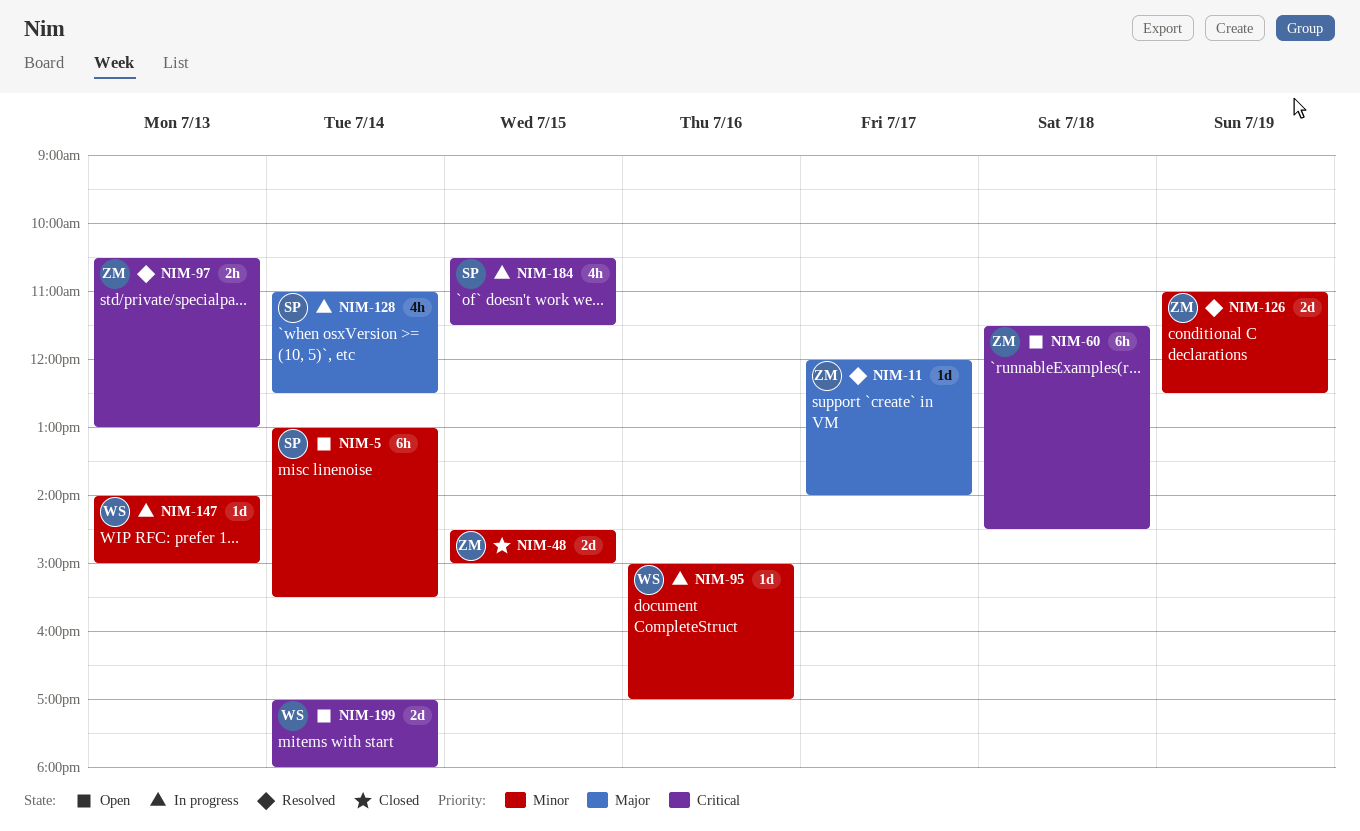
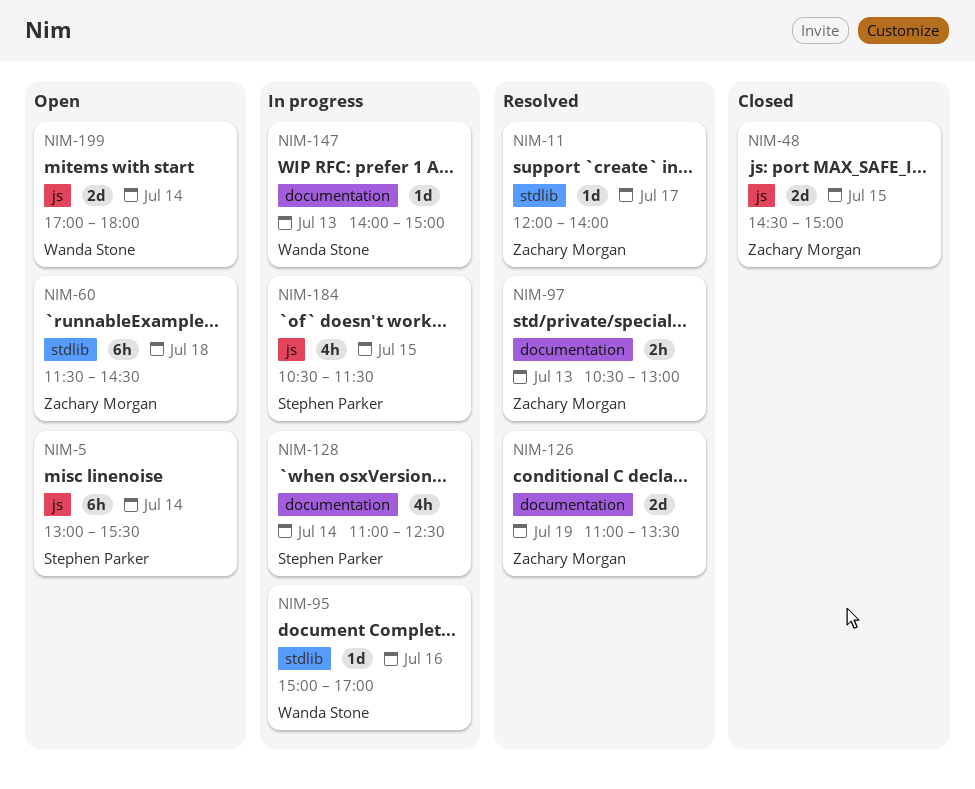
NIM-126, ends: 12:30 -> 13:30

